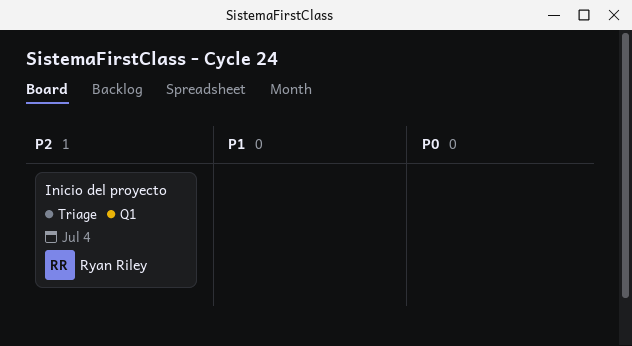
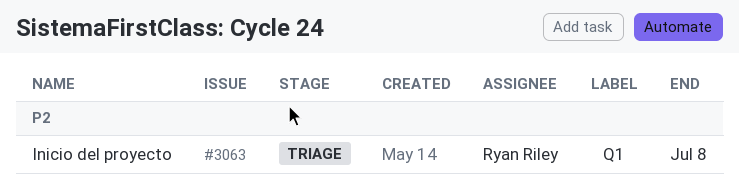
Inicio del proyecto, due: Jul 4 -> Jul 8

